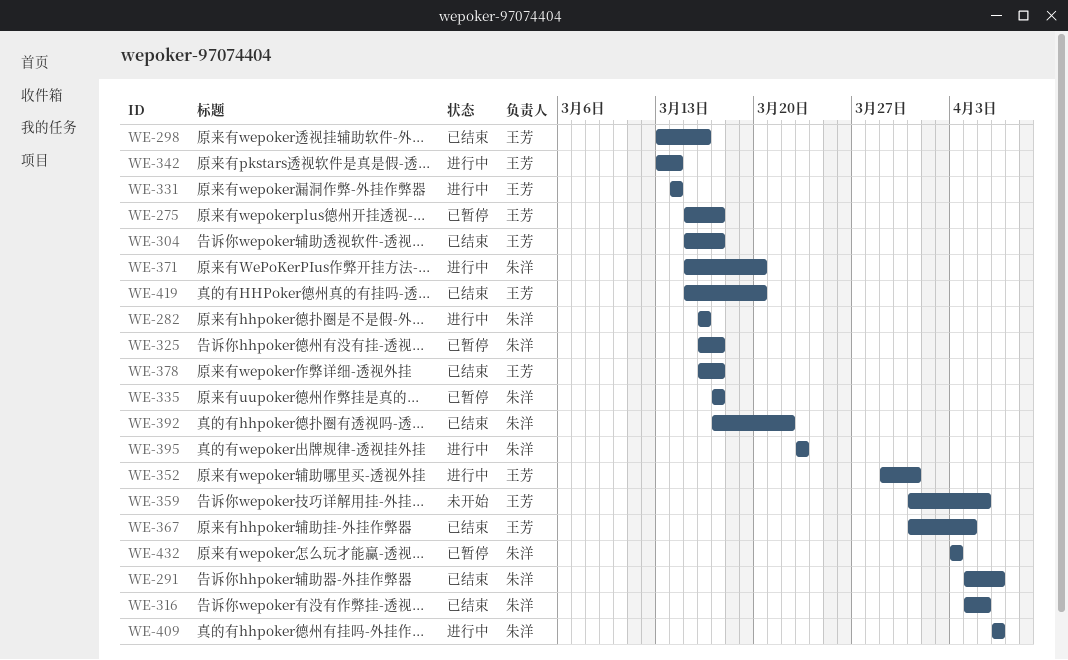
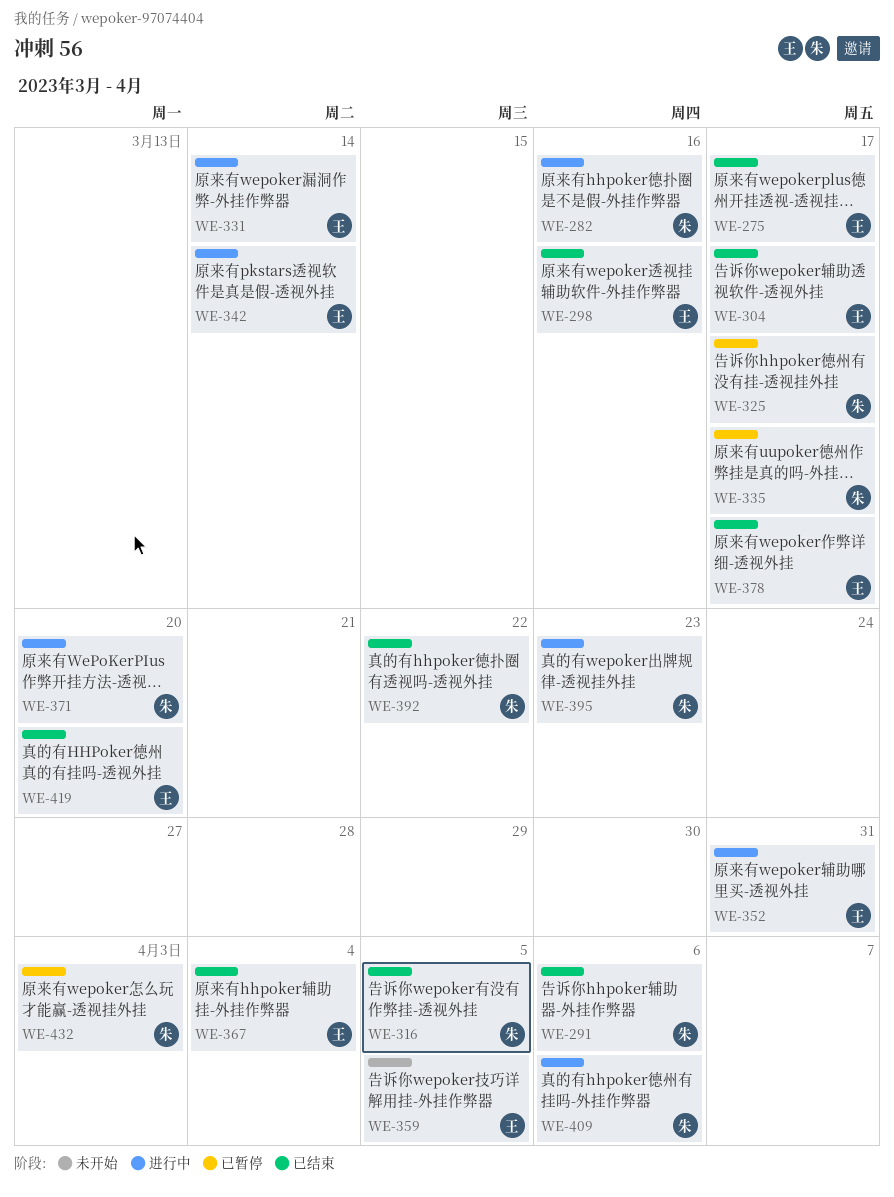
WE-275, status: 已暂停 -> 已结束

